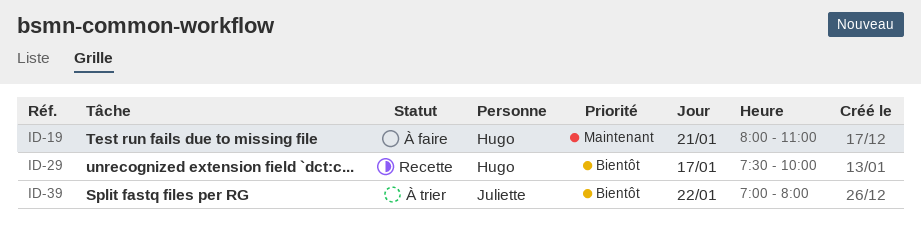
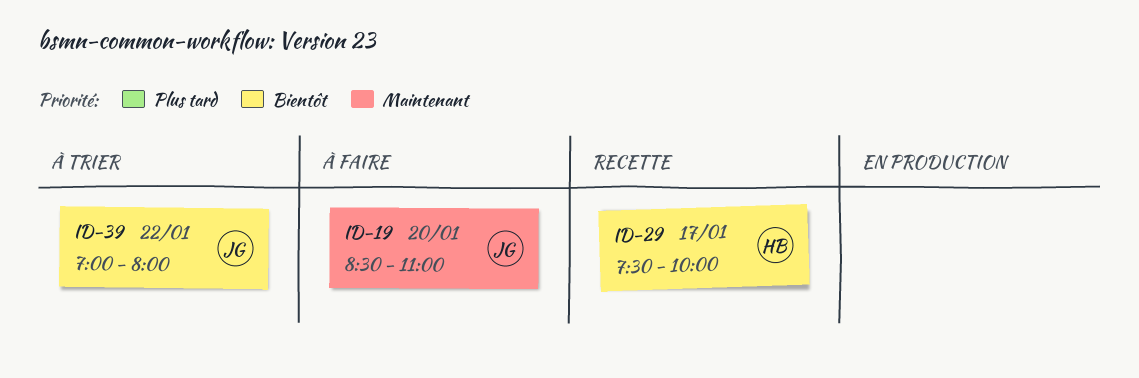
ID-19, owner: Hugo -> Juliette
ID-19, day: Jan 21 -> Jan 20
ID-19, begins: 08:00 -> 08:30

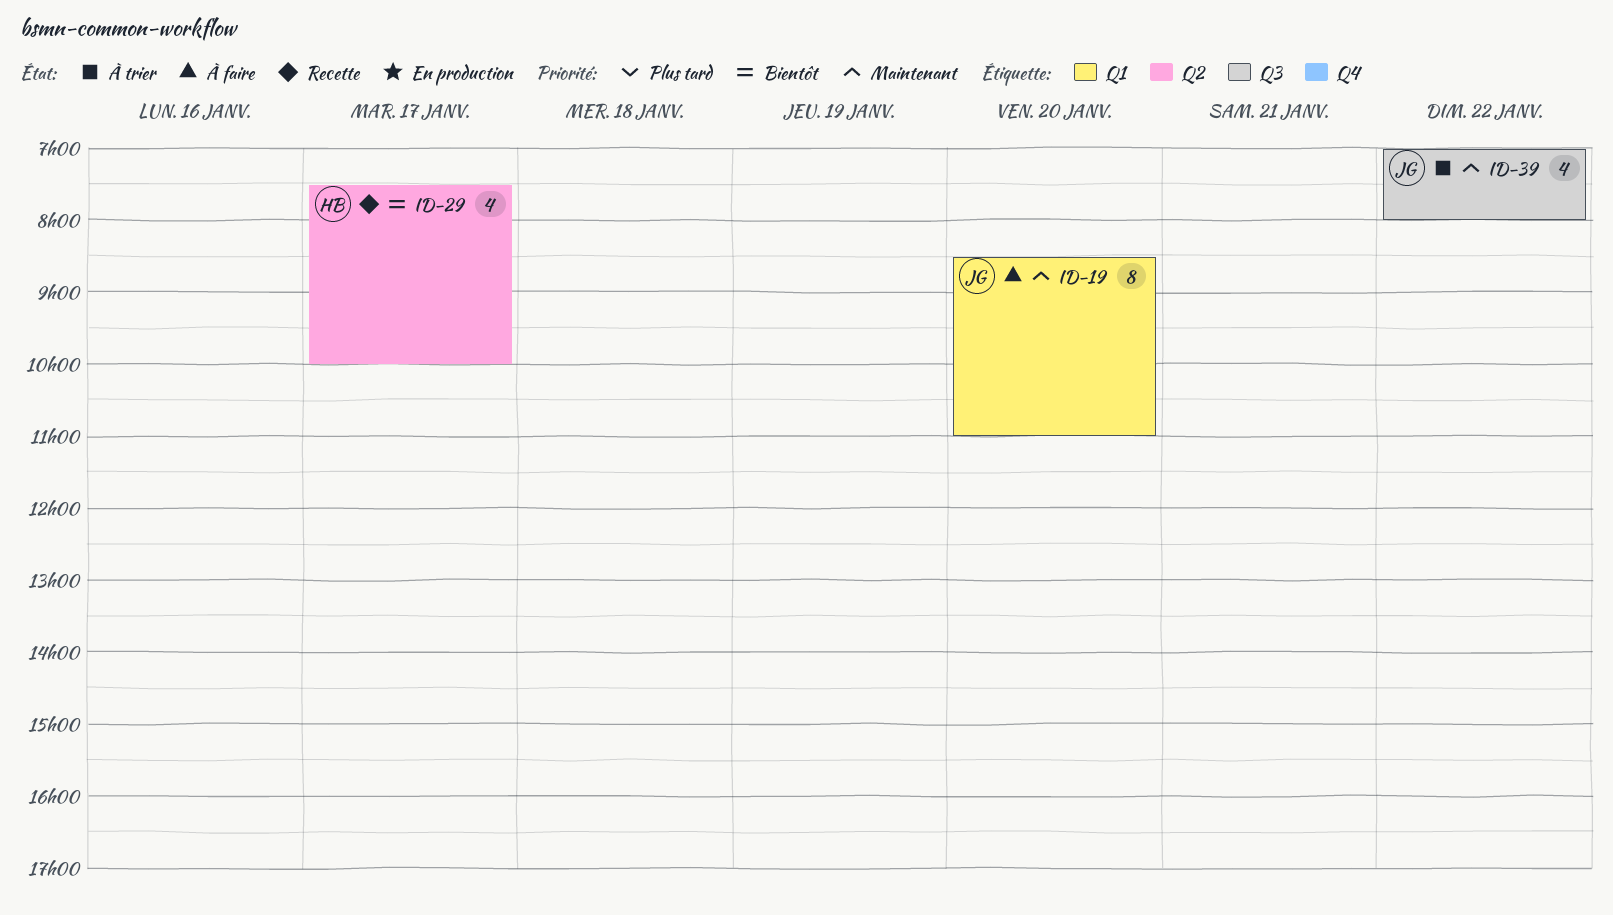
ID-39, priority: Bientôt -> Maintenant

